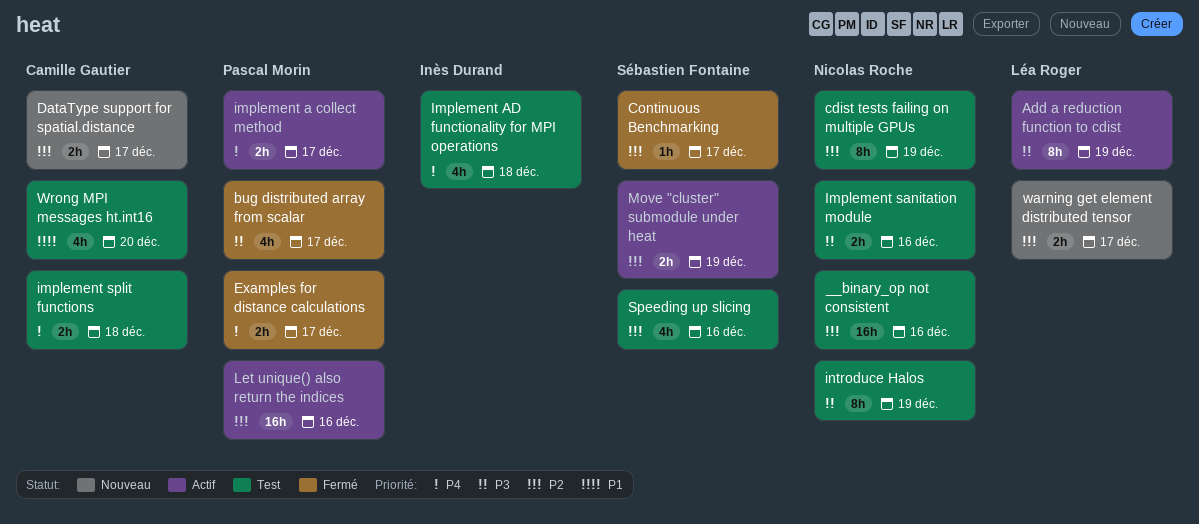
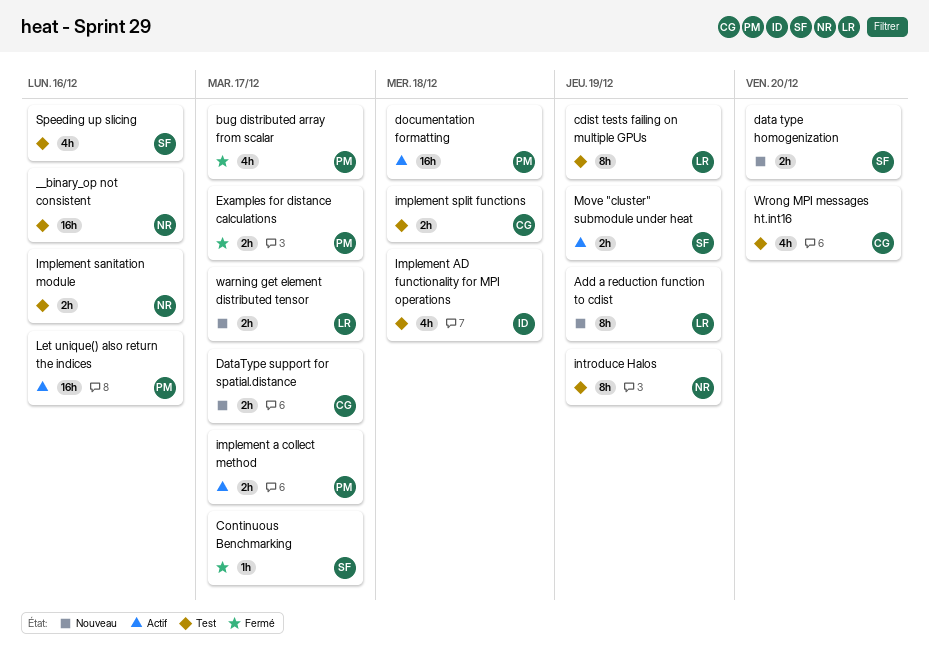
Add a reduction function to cdist, status: Actif -> Nouveau
cdist tests failing on multiple GPUs, owner: Nicolas Roche -> Léa Roger
data type homogenization: none -> present
documentation formatting: none -> present

